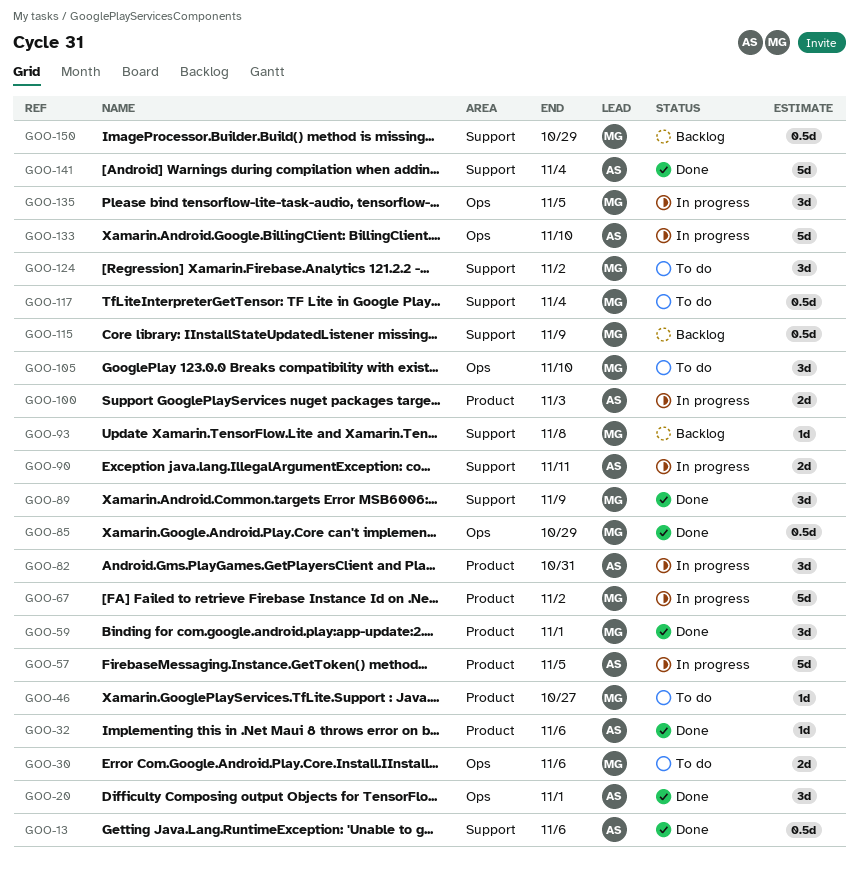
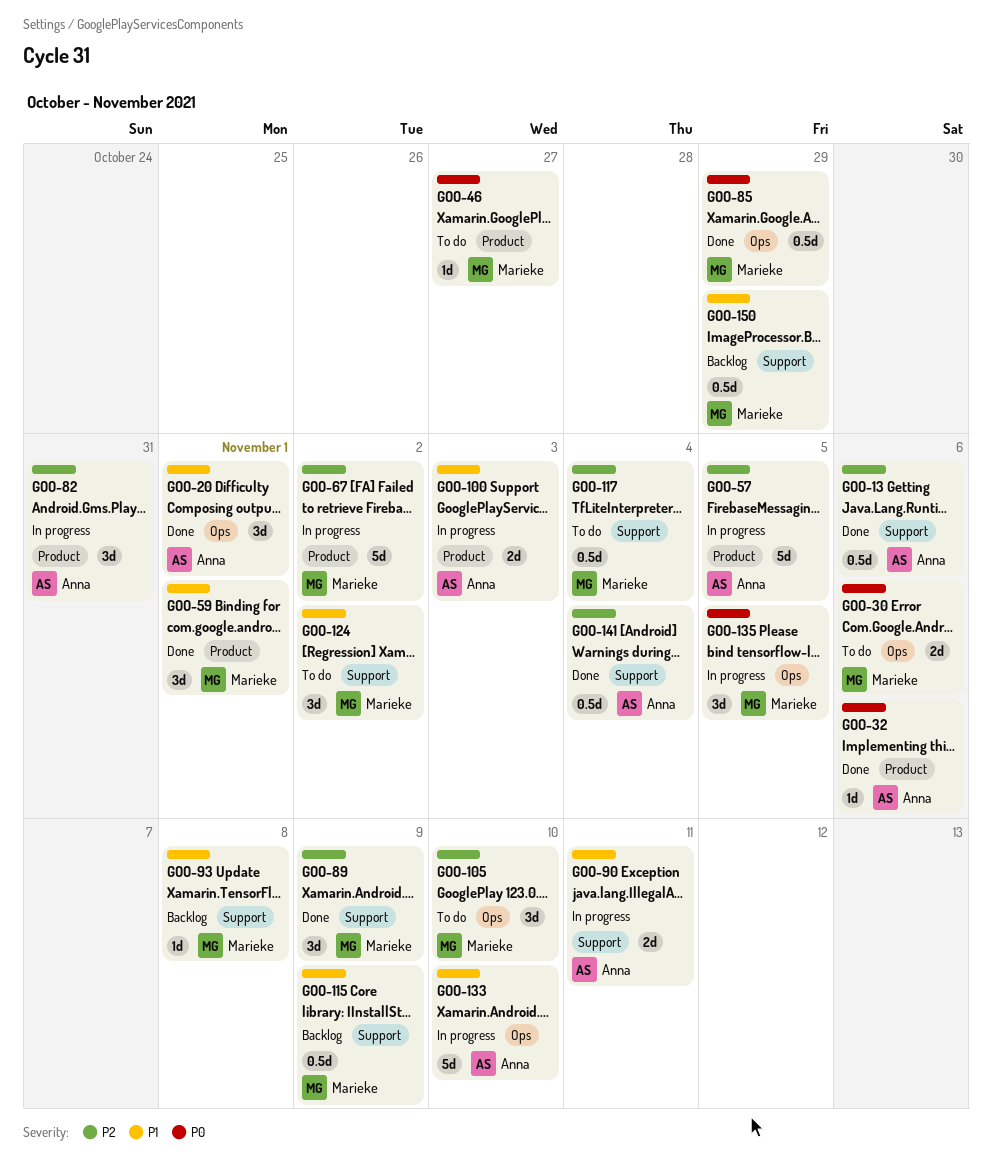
GOO-141, estimate: 5d -> 0.5d

